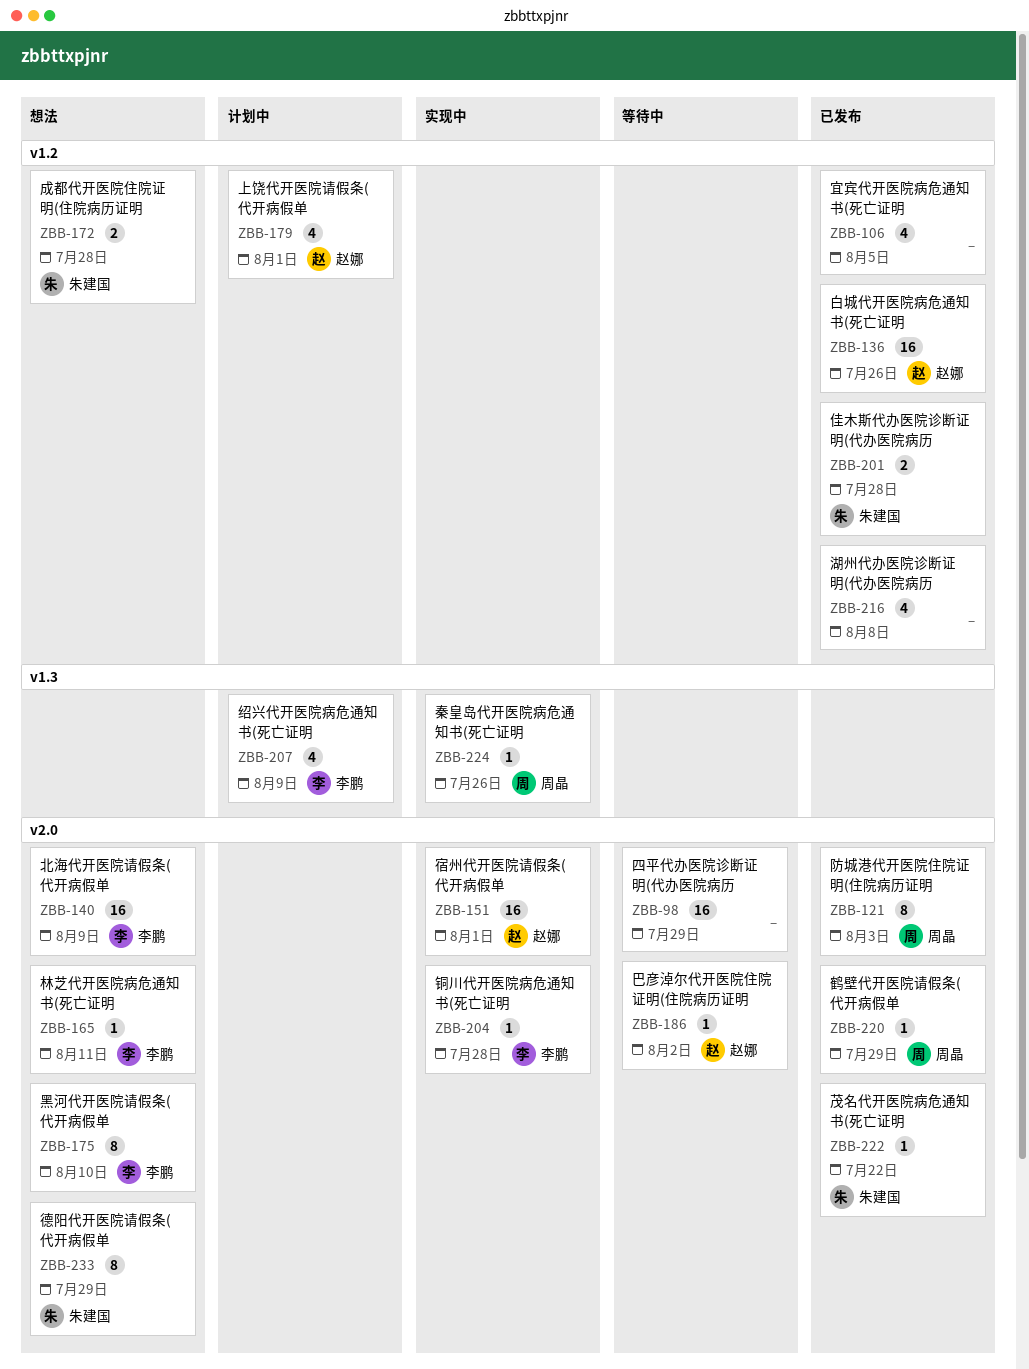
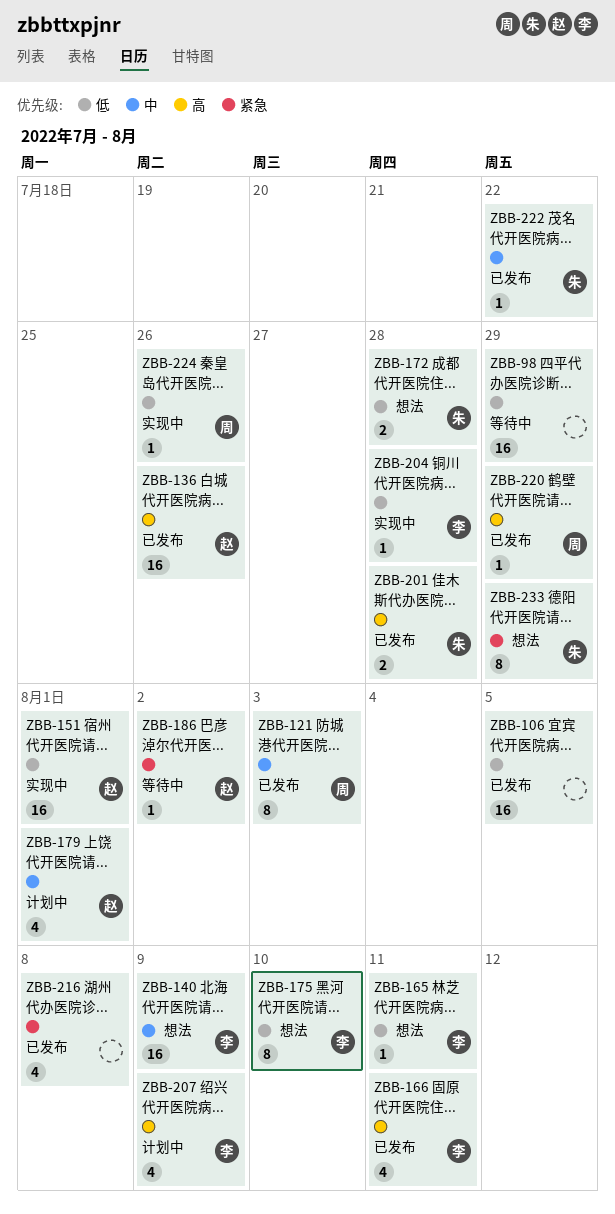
ZBB-106, estimate: 4 -> 16
ZBB-166: none -> present

